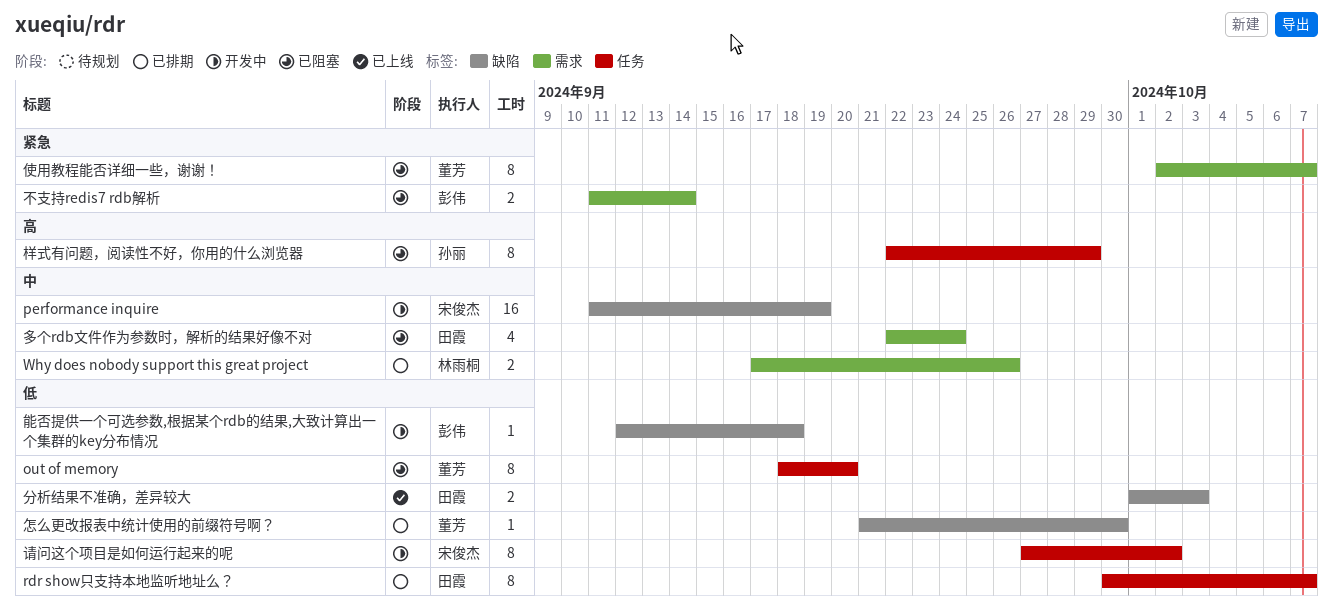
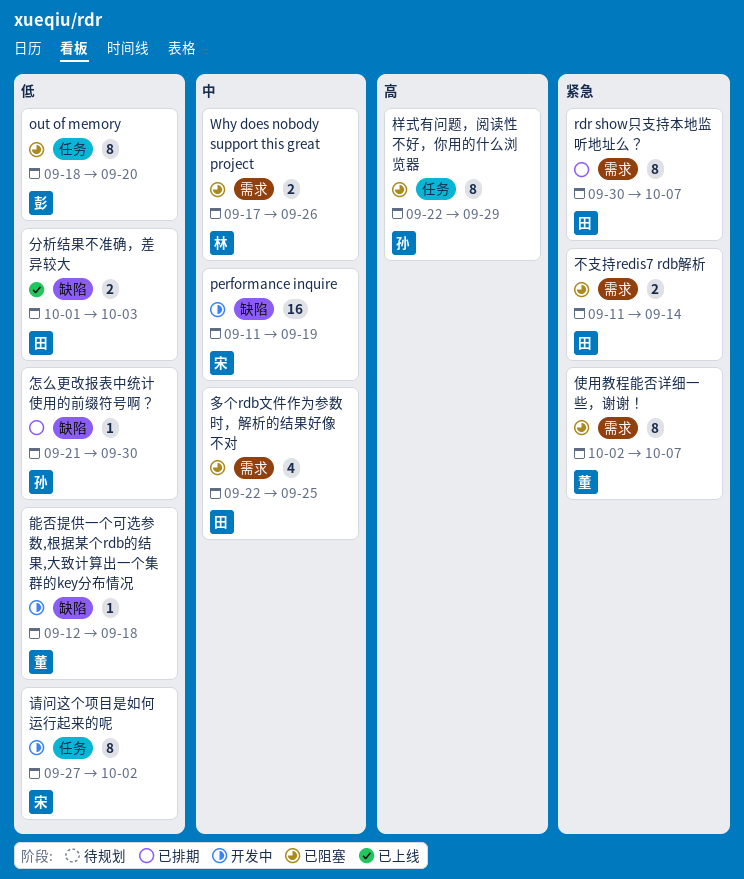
out of memory, owner: 董芳 -> 彭伟
rdr show只支持本地监听地址么？, priority: 低 -> 紧急
rdr show只支持本地监听地址么？, label: 任务 -> 需求
Why does nobody support this great project, status: 已排期 -> 已阻塞
不支持redis7 rdb解析, owner: 彭伟 -> 田霞
多个rdb文件作为参数时，解析的结果好像不对, due: Sep 24 -> Sep 25
怎么更改报表中统计使用的前缀符号啊？, owner: 董芳 -> 孙丽
能否提供一个可选参数,根据某个rdb的结果,大致计算出一个集群的key分布情况, owner: 彭伟 -> 董芳

